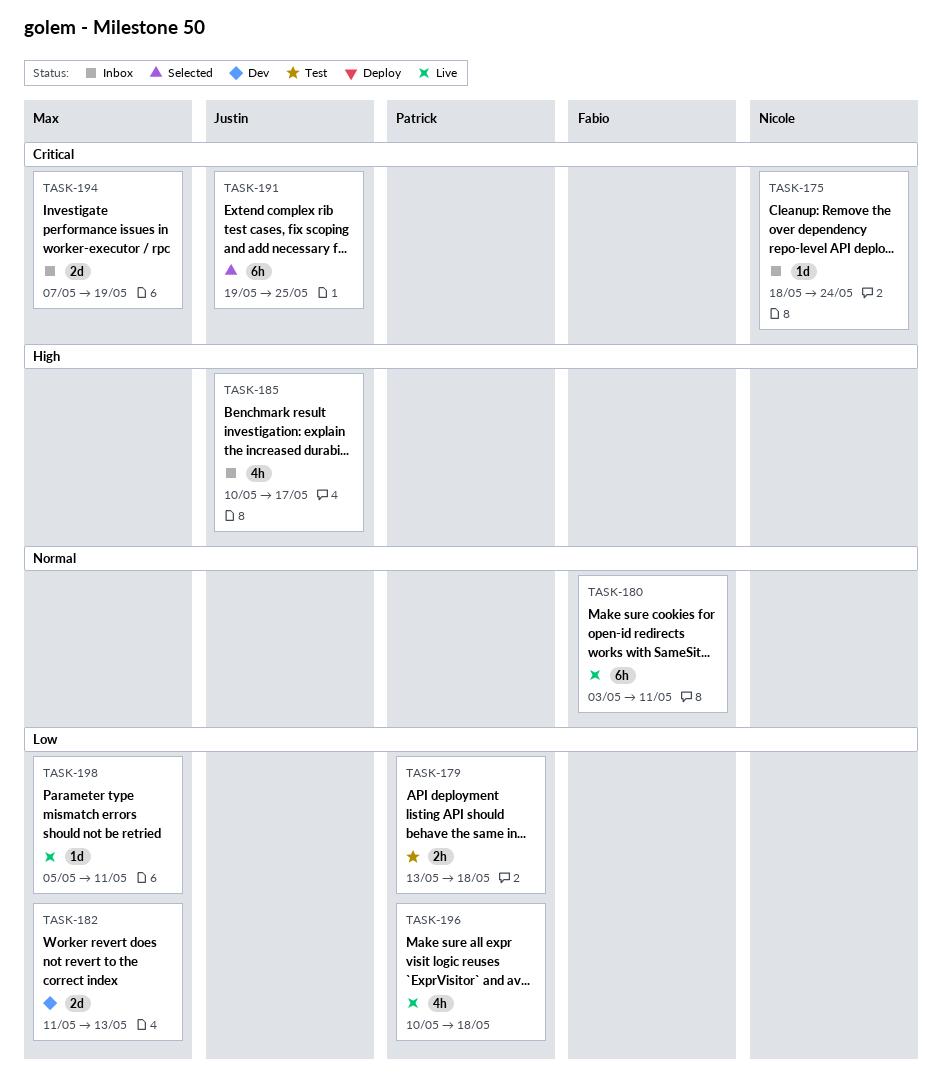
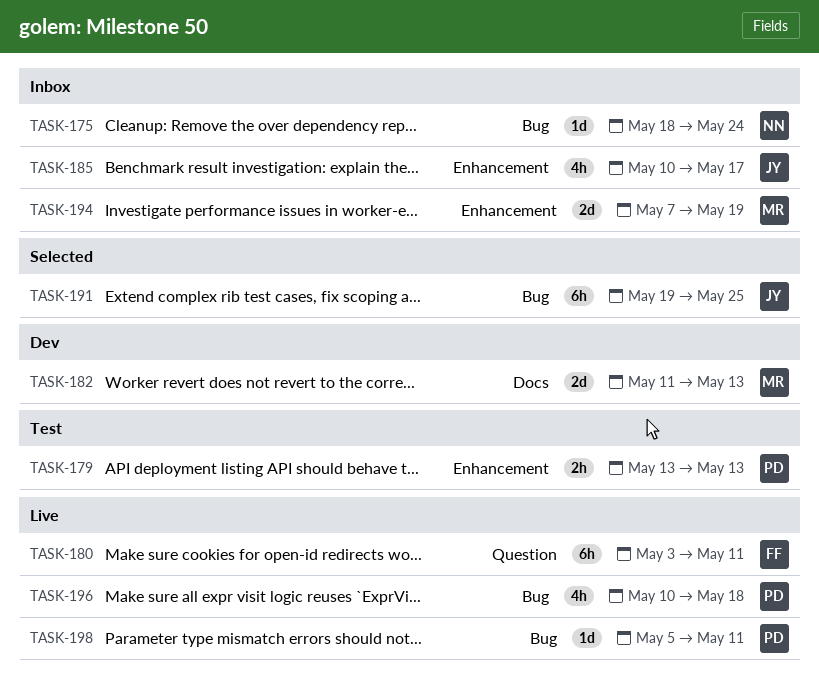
TASK-179, due: May 18 -> May 13
TASK-198, owner: Max -> Patrick

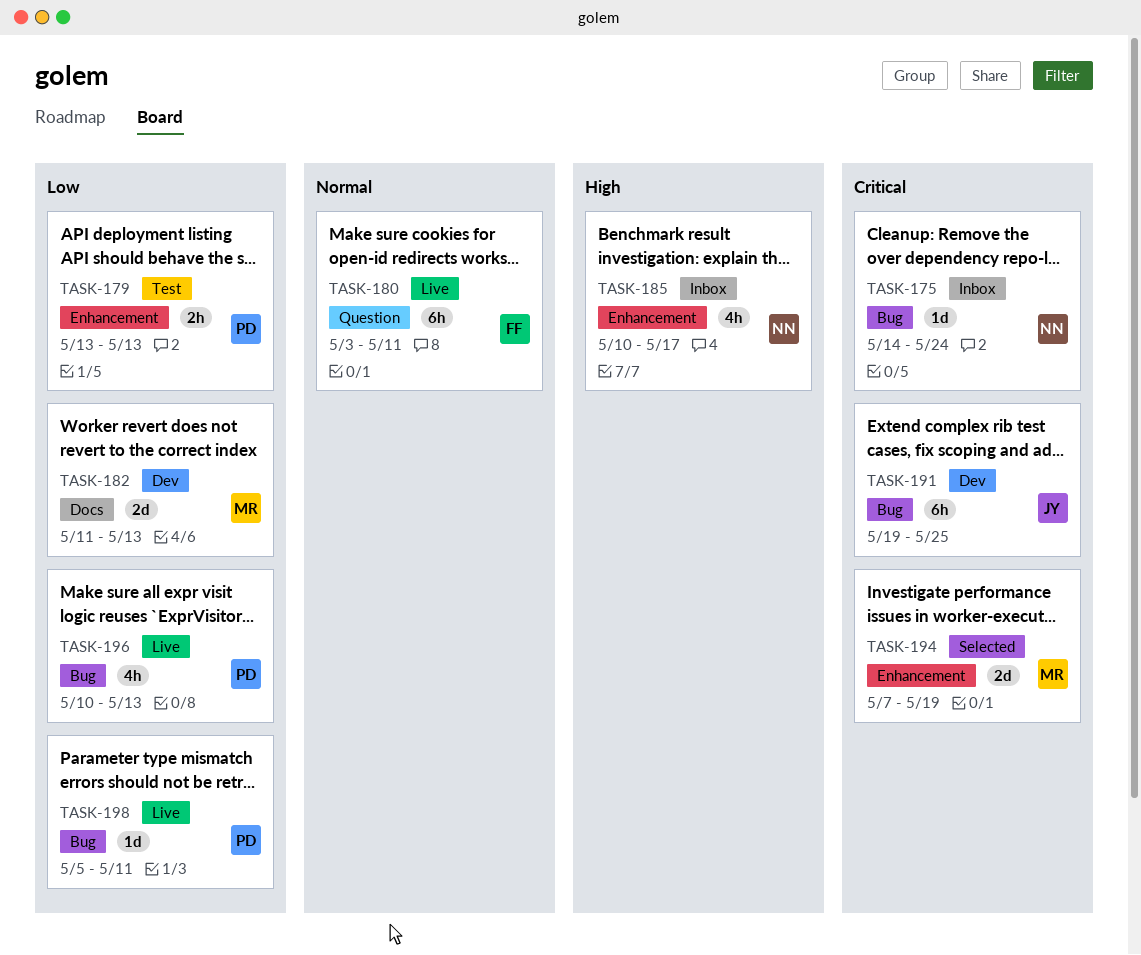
TASK-175, start: May 18 -> May 14
TASK-185, owner: JY -> NN
TASK-191, status: Selected -> Dev
TASK-194, status: Inbox -> Selected
TASK-196, due: May 18 -> May 13

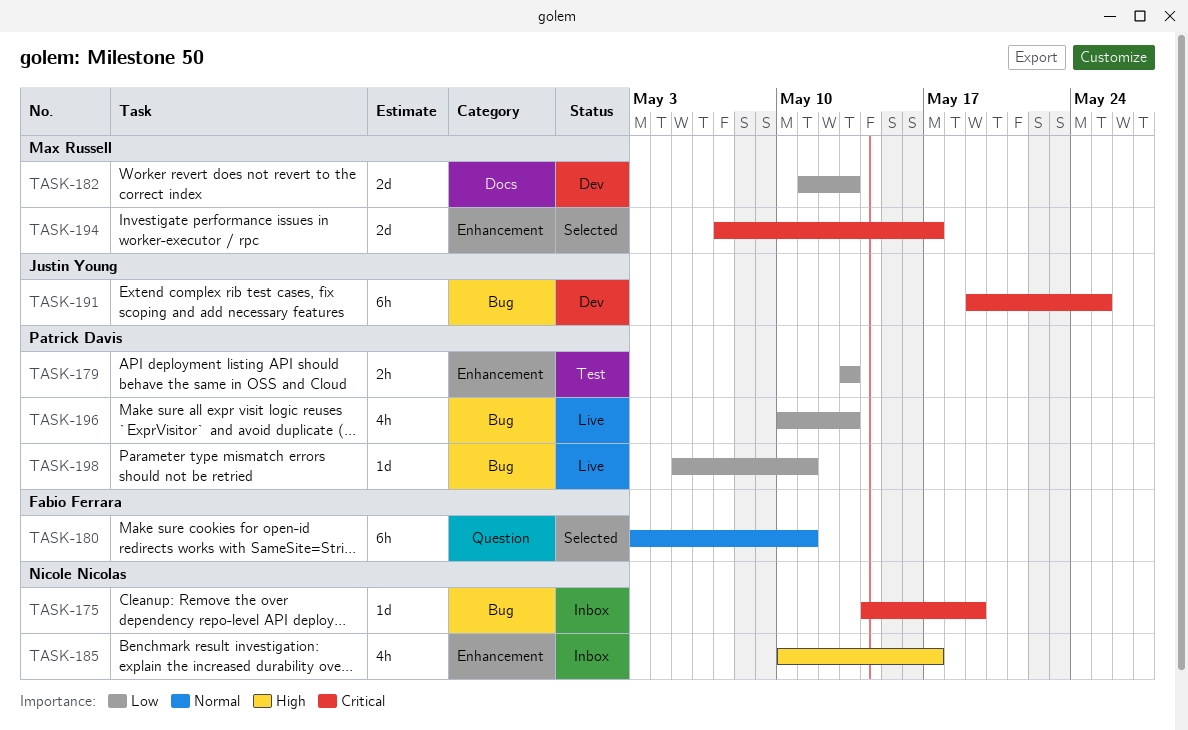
TASK-175, due: May 24 -> May 19
TASK-180, status: Live -> Selected
TASK-194, due: May 19 -> May 17

